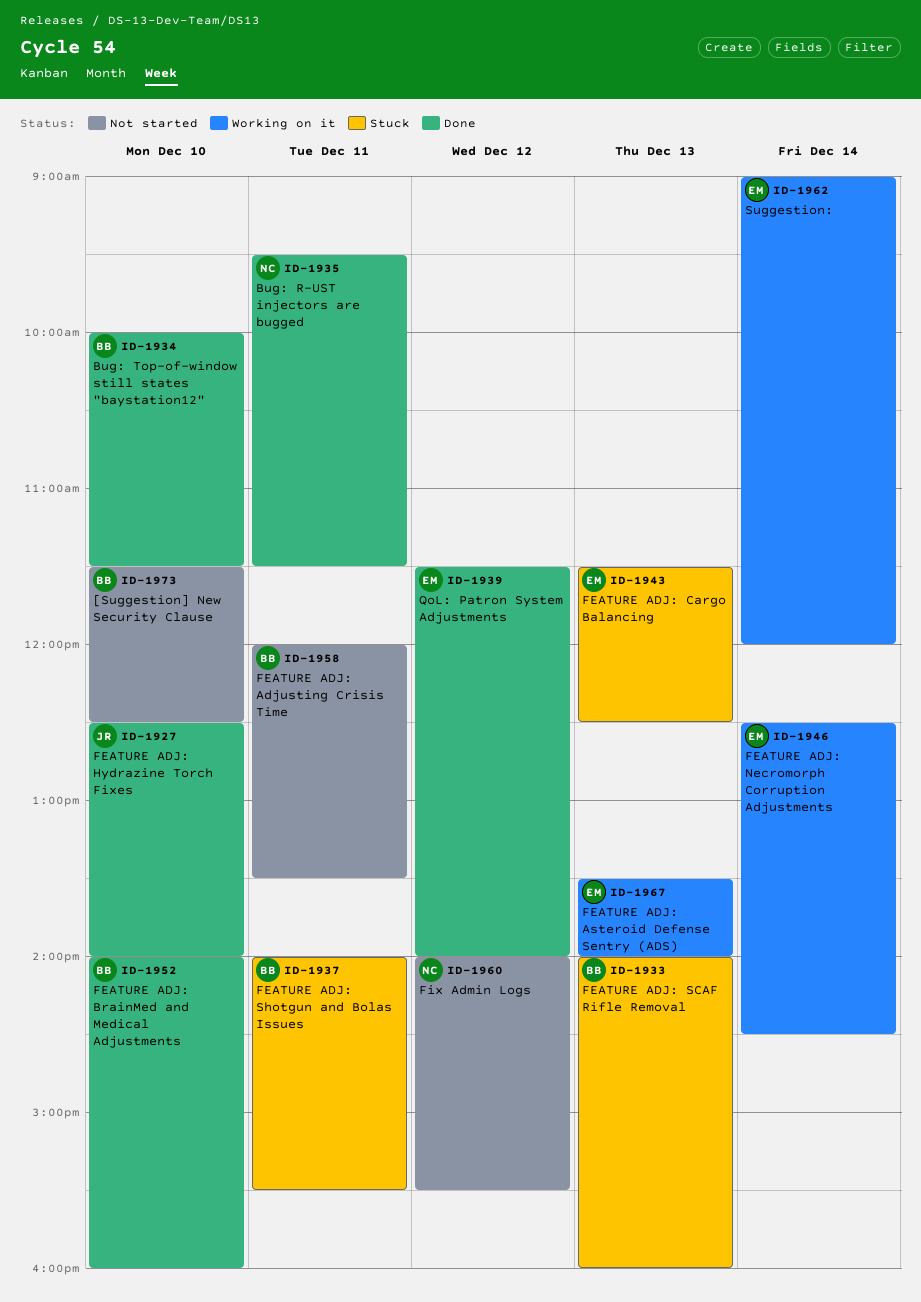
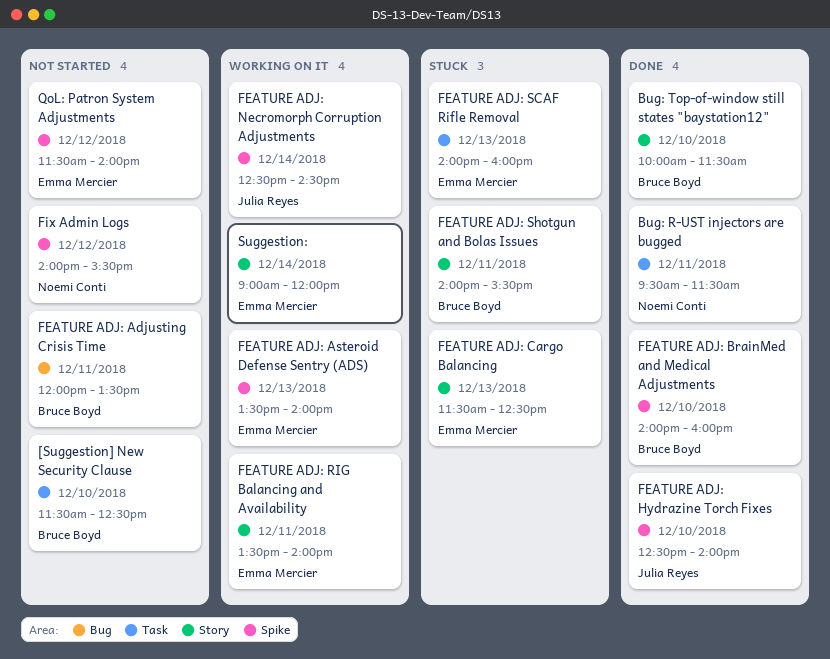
FEATURE ADJ: Necromorph Corruption Adjustments, owner: Emma Mercier -> Julia Reyes
FEATURE ADJ: RIG Balancing and Availability: none -> present
FEATURE ADJ: SCAF Rifle Removal, owner: Bruce Boyd -> Emma Mercier
QoL: Patron System Adjustments, status: Done -> Not started

